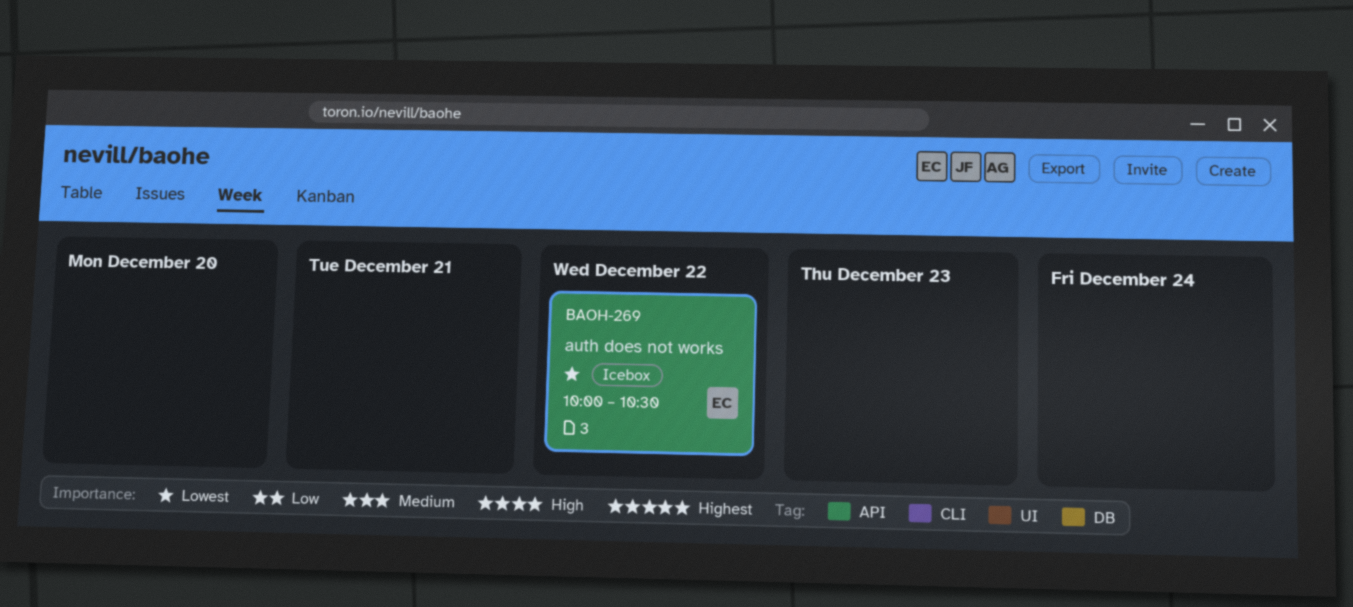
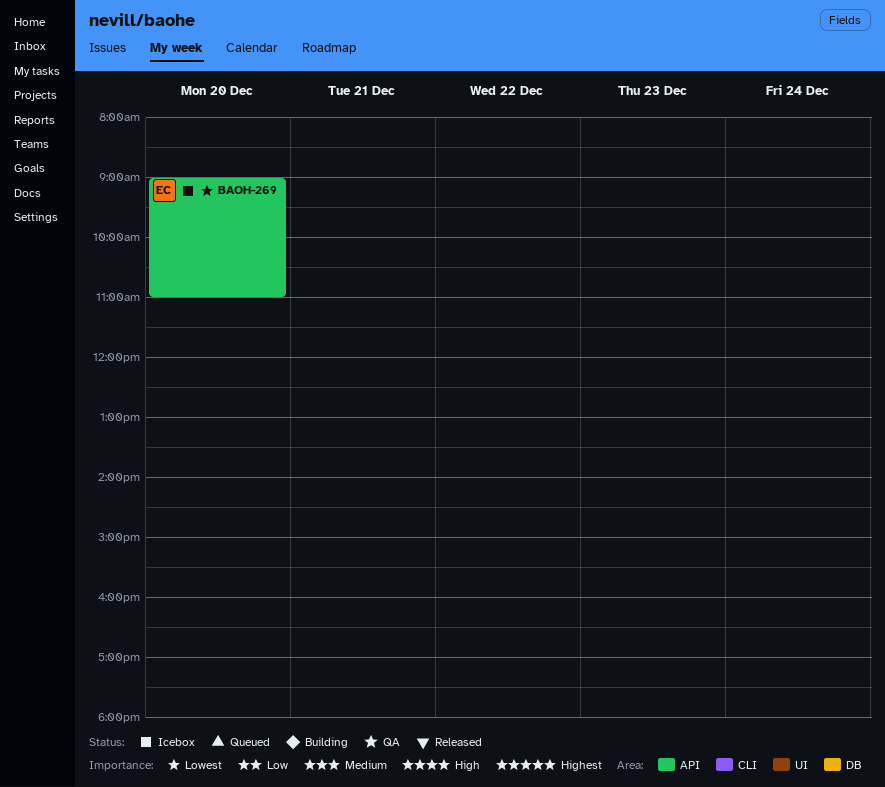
BAOH-269, day: Dec 22 -> Dec 20
BAOH-269, begins: 10:00 -> 09:00
BAOH-269, ends: 10:30 -> 11:00

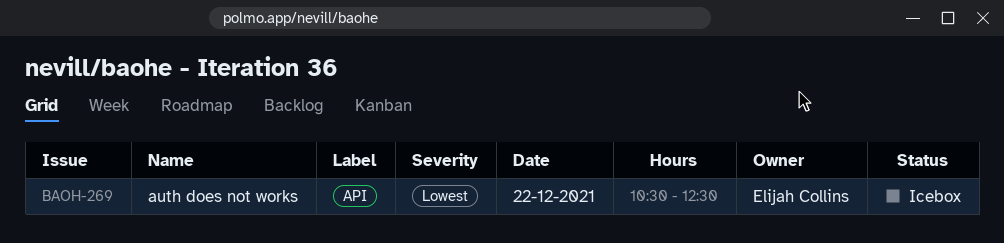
BAOH-269, day: Dec 20 -> Dec 22
BAOH-269, begins: 09:00 -> 10:30
BAOH-269, ends: 11:00 -> 12:30

